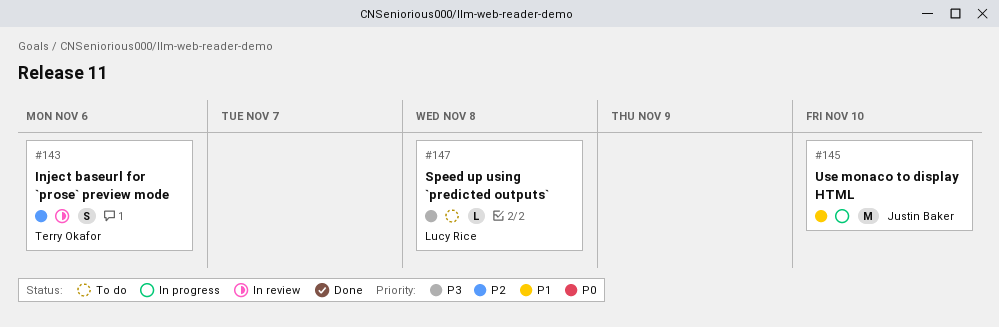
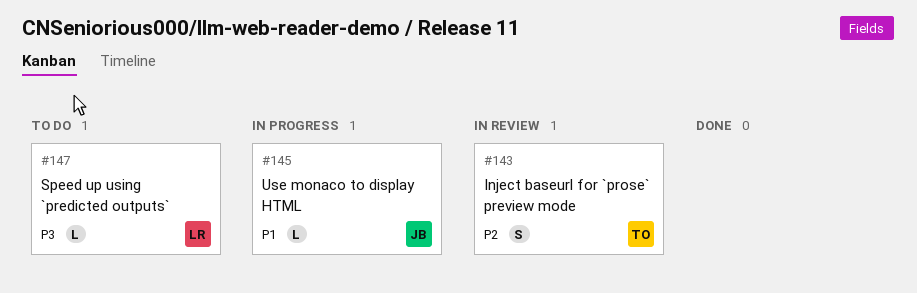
#145, estimate: M -> L

